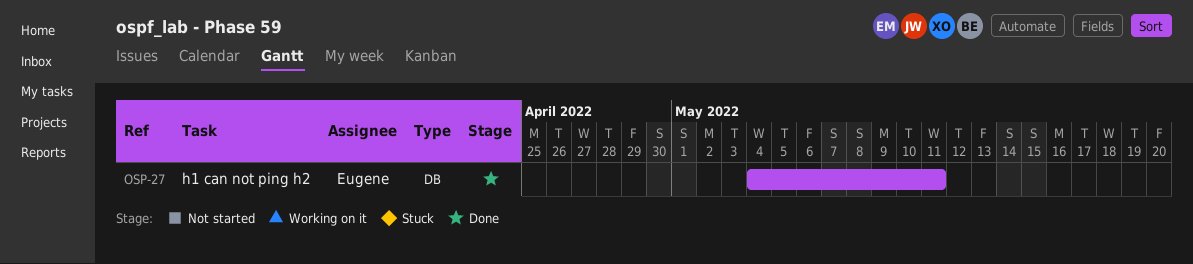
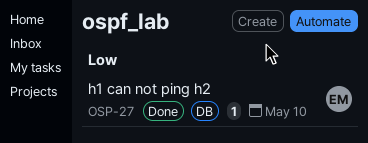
OSP-27, due: May 11 -> May 10

